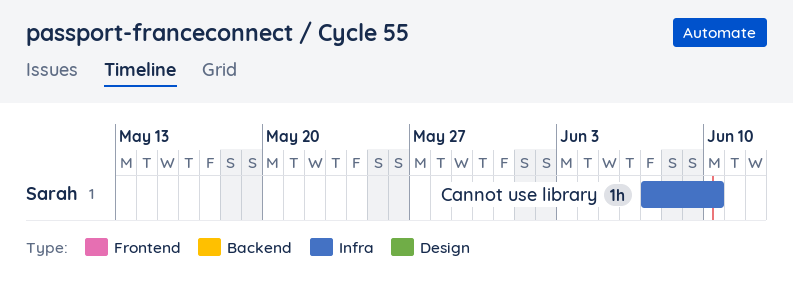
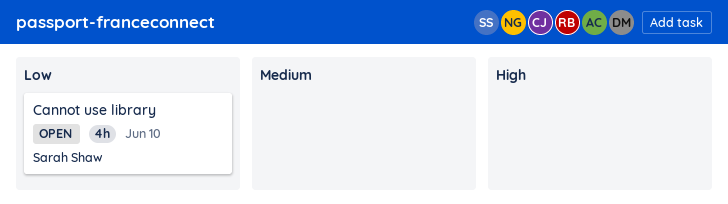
Cannot use library, estimate: 1h -> 4h

